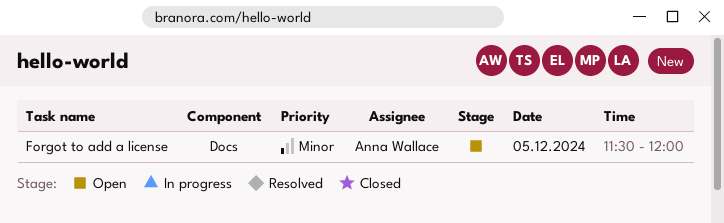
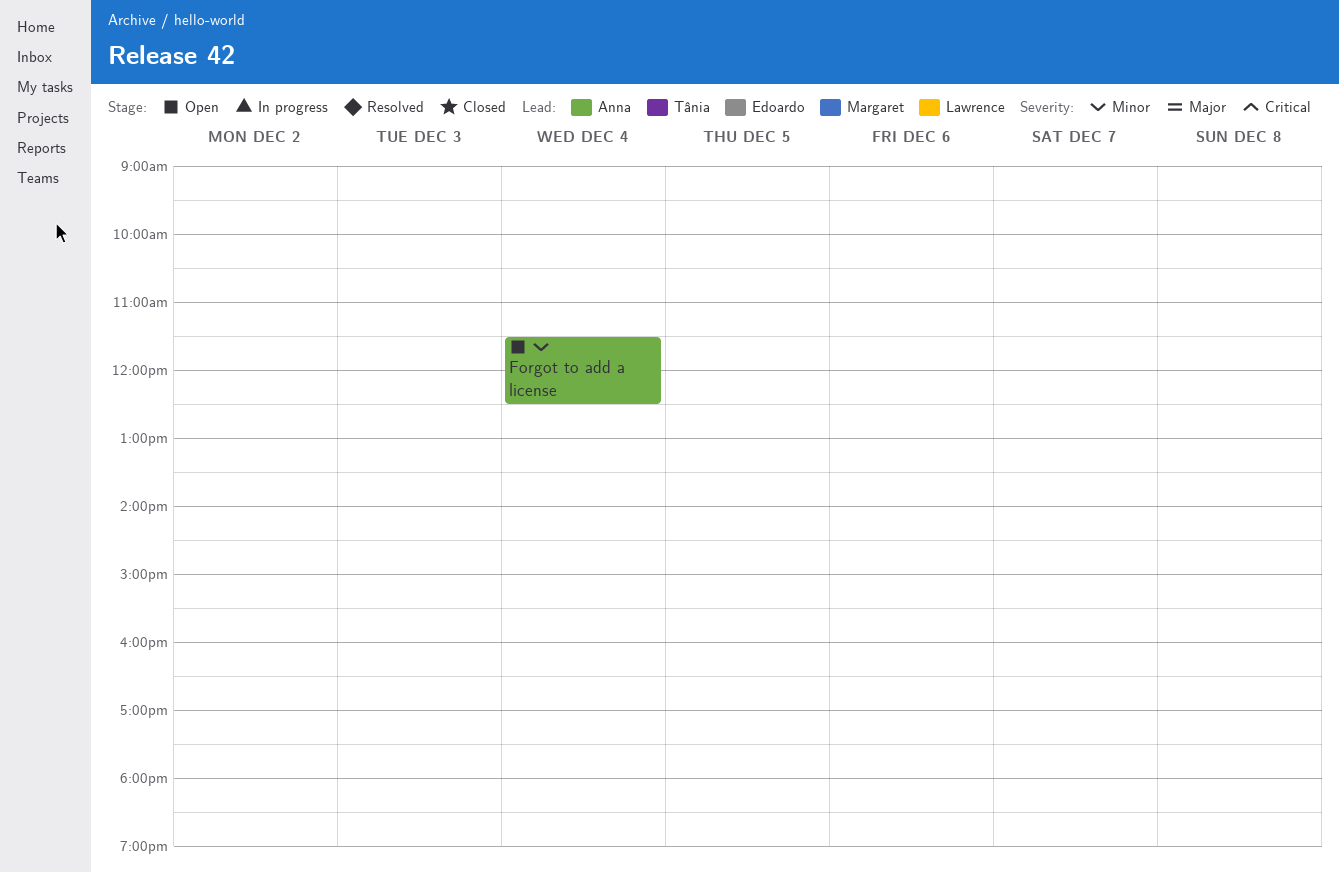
Forgot to add a license, day: Dec 5 -> Dec 4
Forgot to add a license, ends: 12:00 -> 12:30

